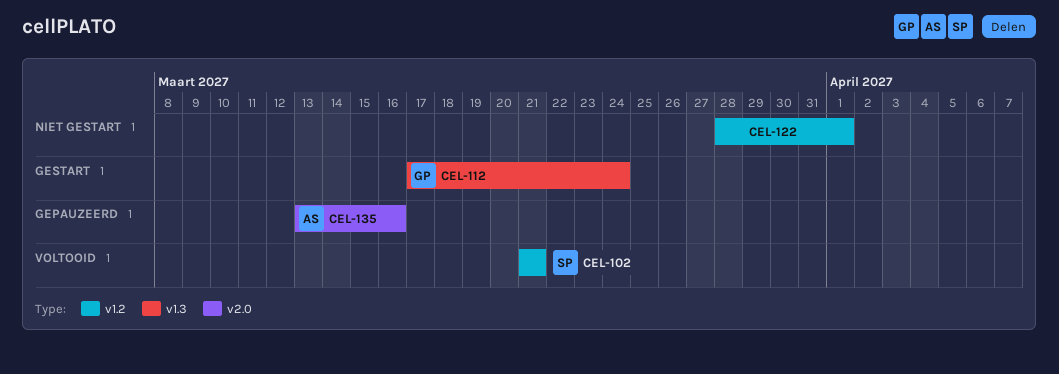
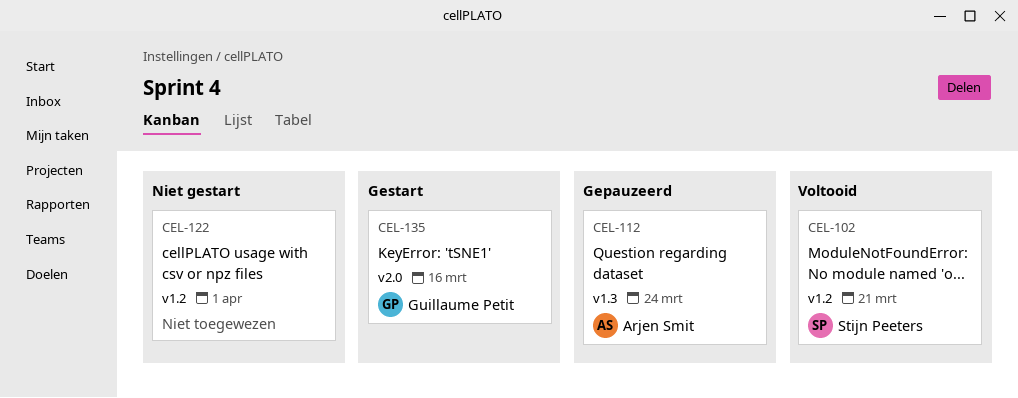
CEL-112, status: Gestart -> Gepauzeerd
CEL-112, owner: Guillaume Petit -> Arjen Smit
CEL-135, status: Gepauzeerd -> Gestart
CEL-135, owner: Arjen Smit -> Guillaume Petit

